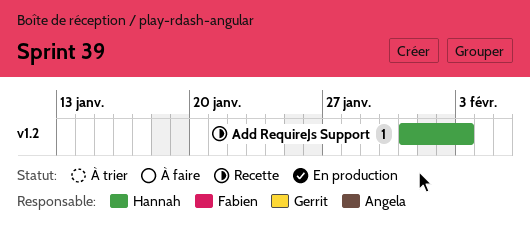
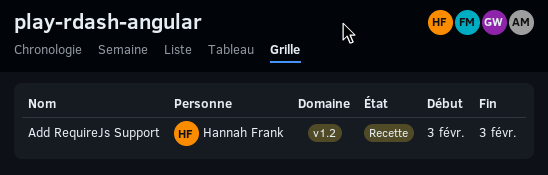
Add RequireJs Support, start: Jan 31 -> Feb 3

